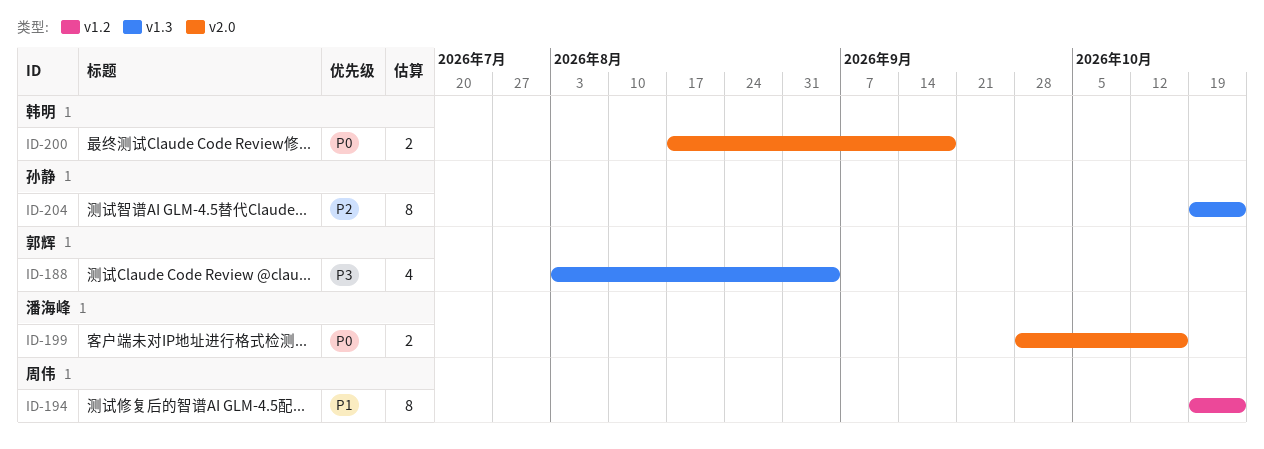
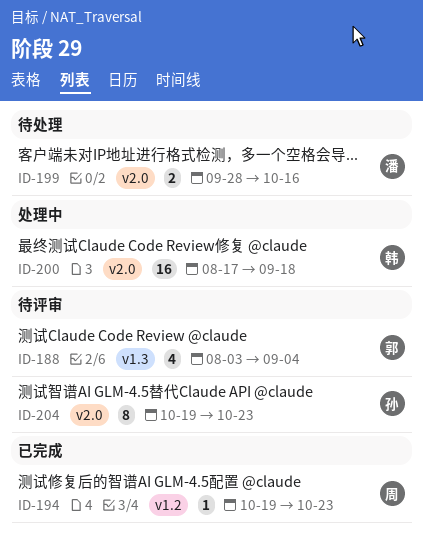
ID-194, estimate: 8 -> 1
ID-200, estimate: 2 -> 16
ID-204, label: v1.3 -> v2.0

